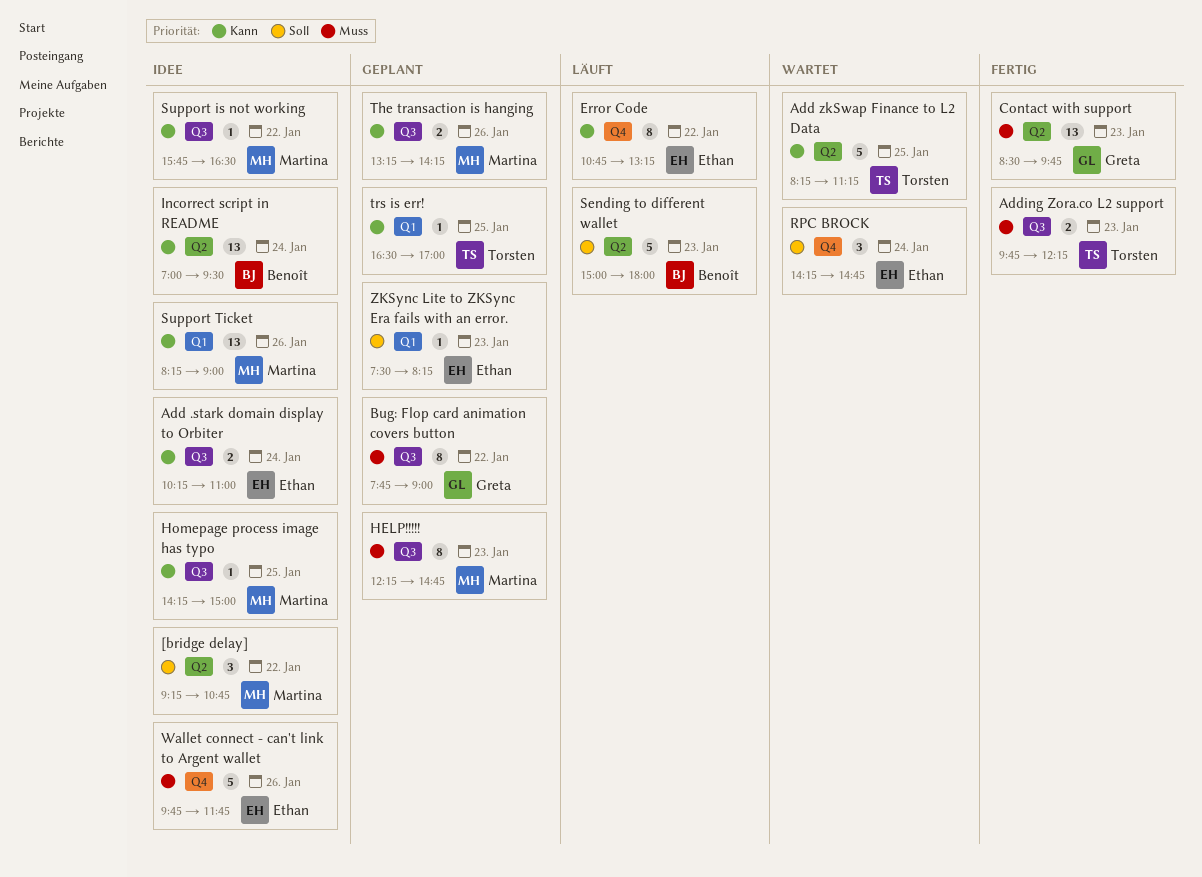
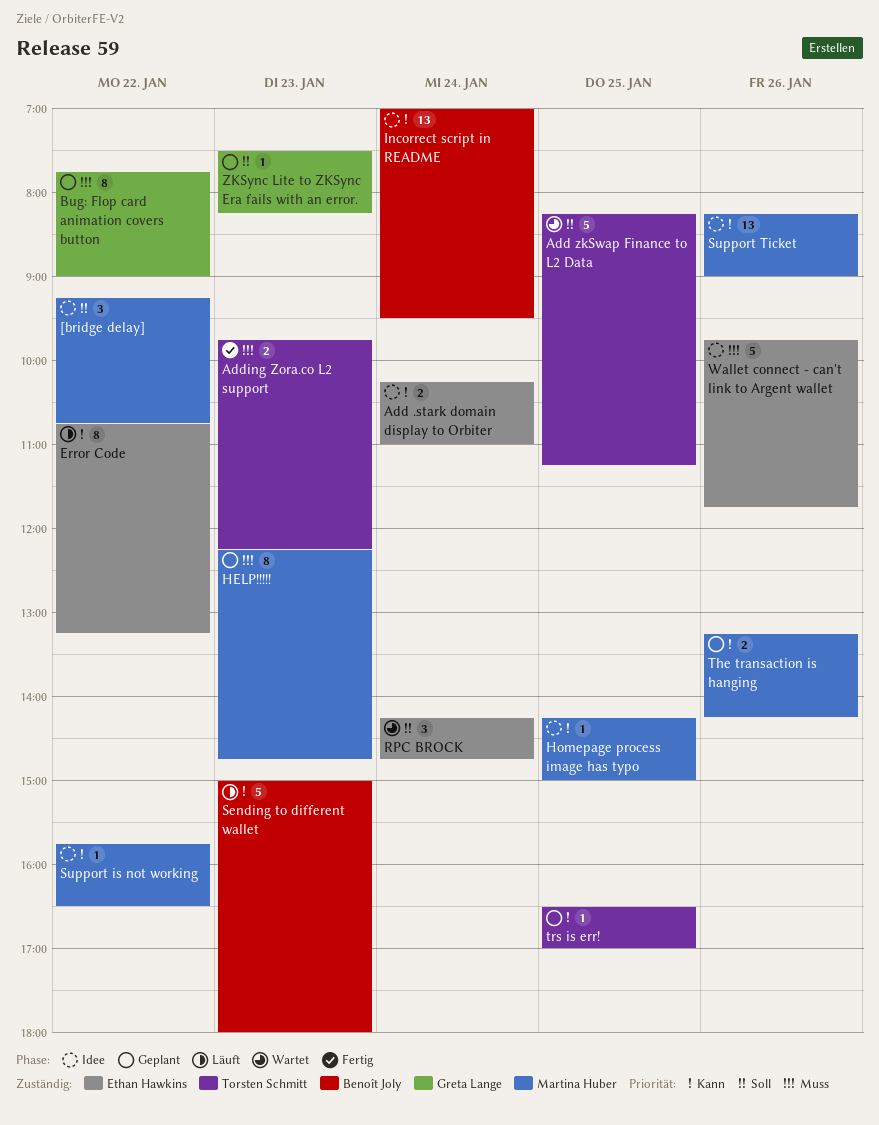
Add zkSwap Finance to L2 Data, priority: Kann -> Soll
Contact with support: present -> none
Sending to different wallet, priority: Soll -> Kann
ZKSync Lite to ZKSync Era fails with an error., owner: Ethan Hawkins -> Greta Lange

